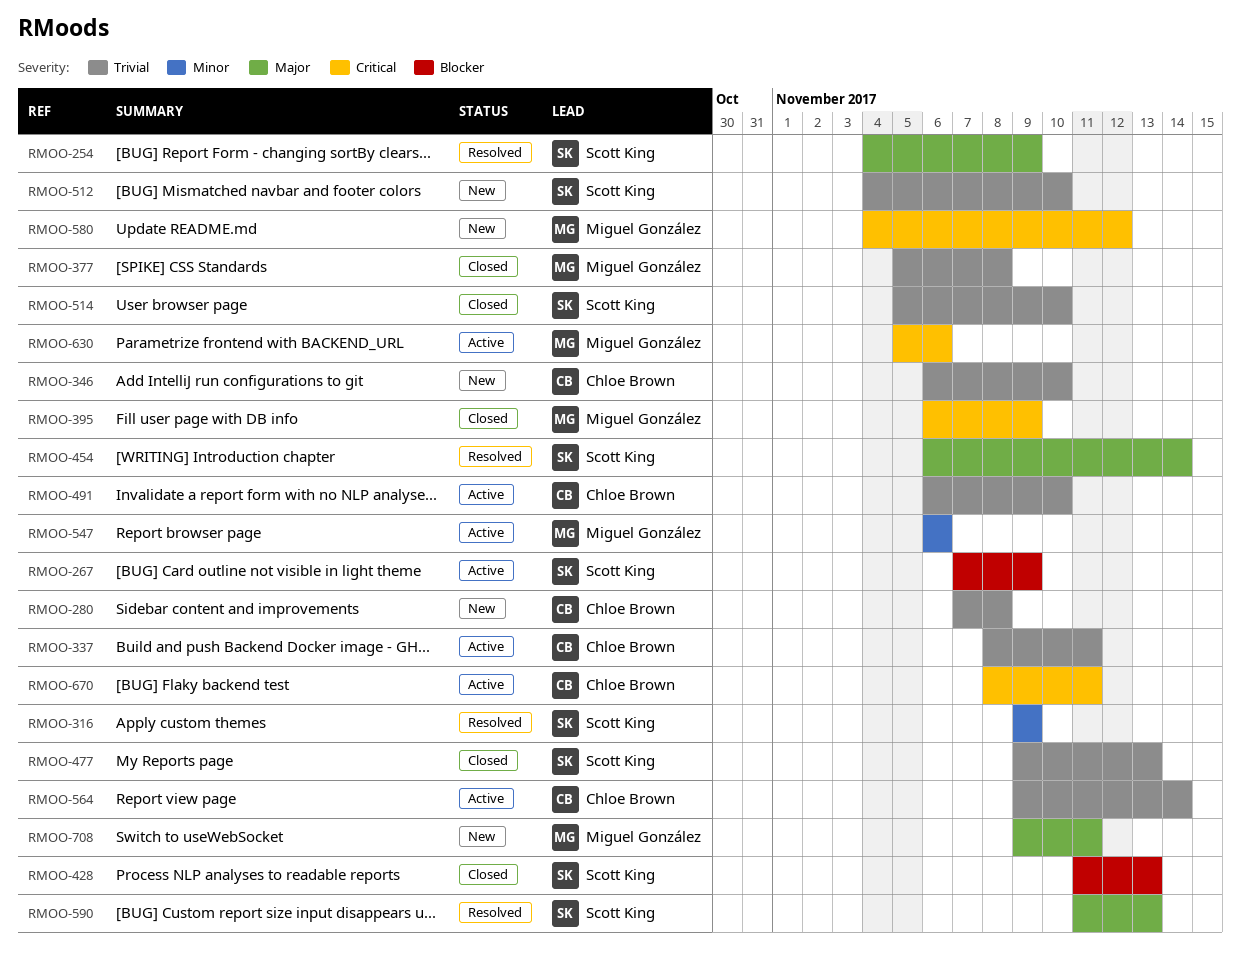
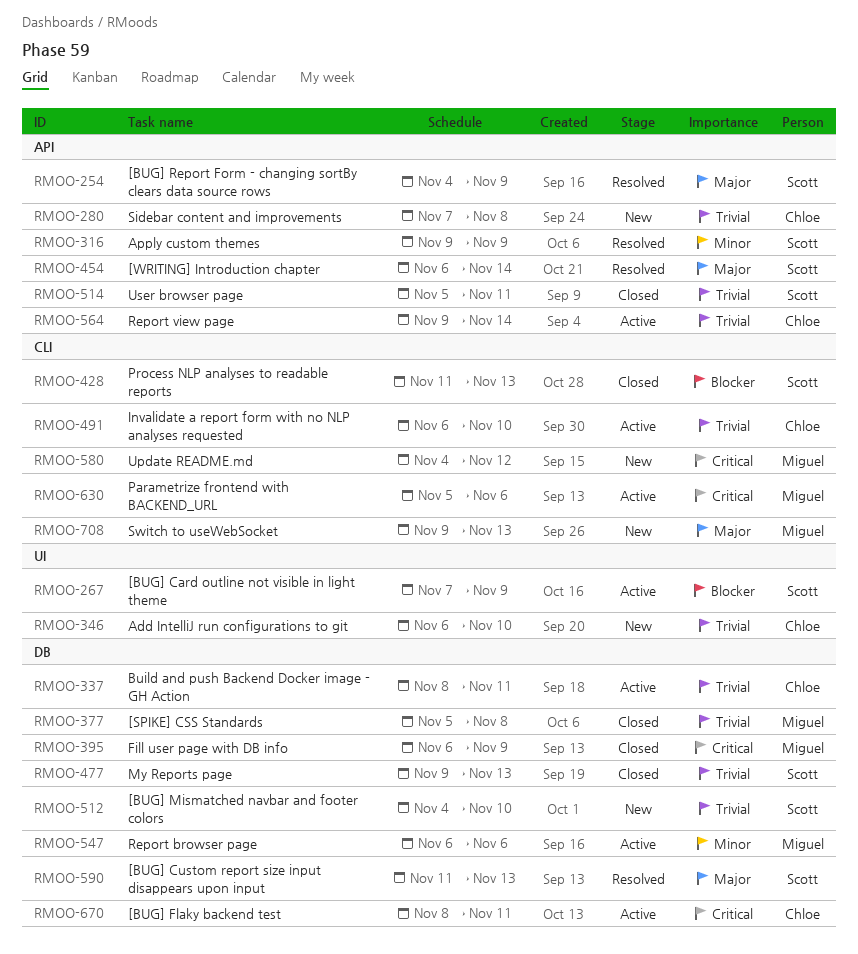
RMOO-514, due: Nov 10 -> Nov 11
RMOO-708, due: Nov 11 -> Nov 13

